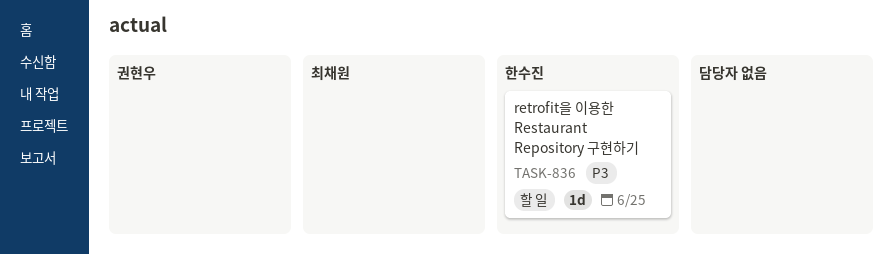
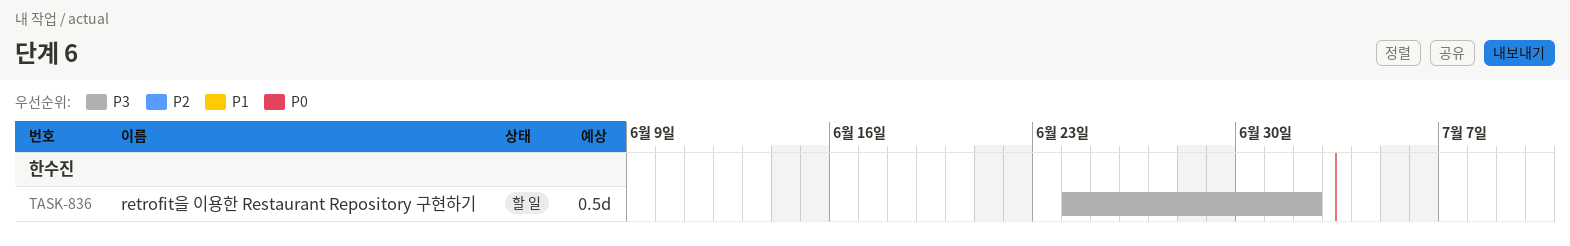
TASK-836, estimate: 1d -> 0.5d
TASK-836, due: Jun 25 -> Jul 2

